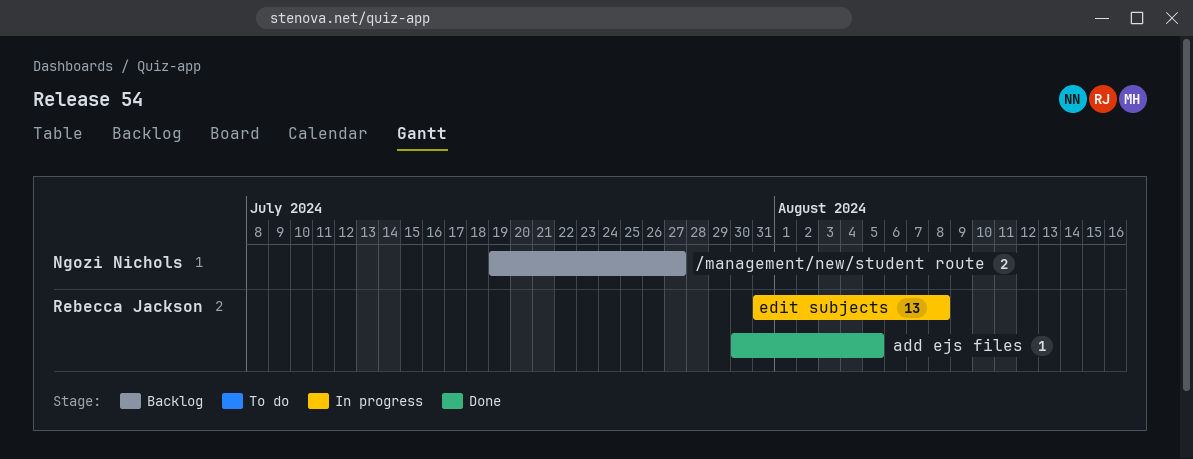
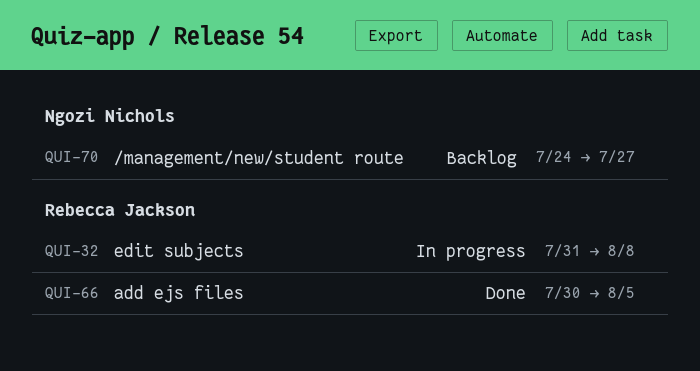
/management/new/student route, start: Jul 19 -> Jul 24

